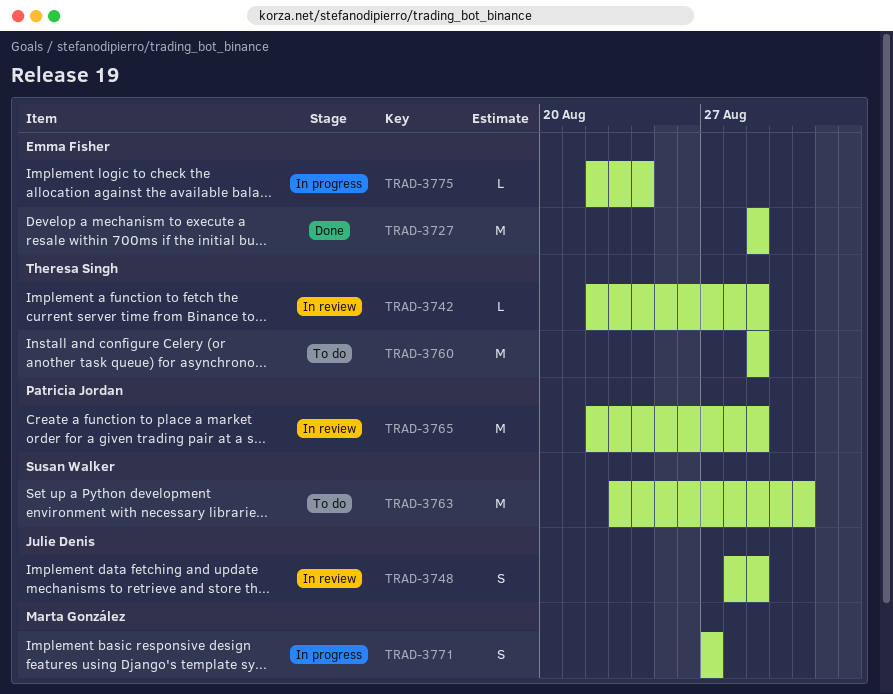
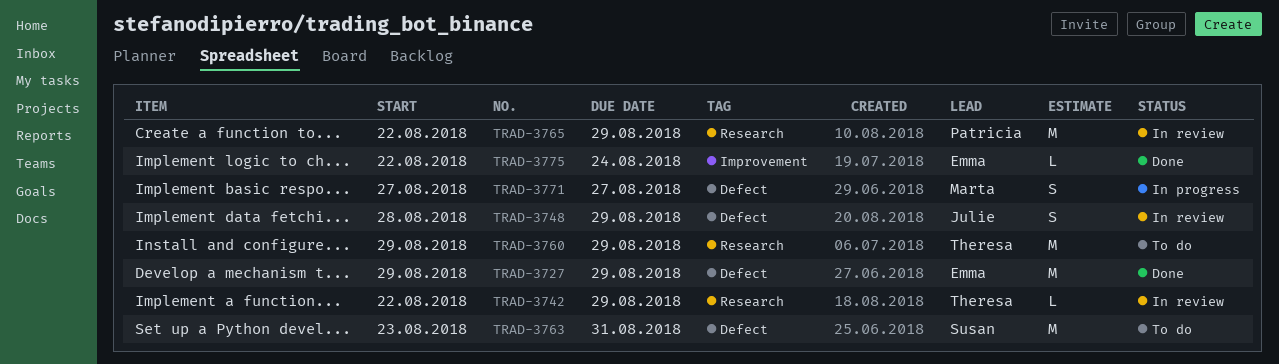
TRAD-3775, status: In progress -> Done

